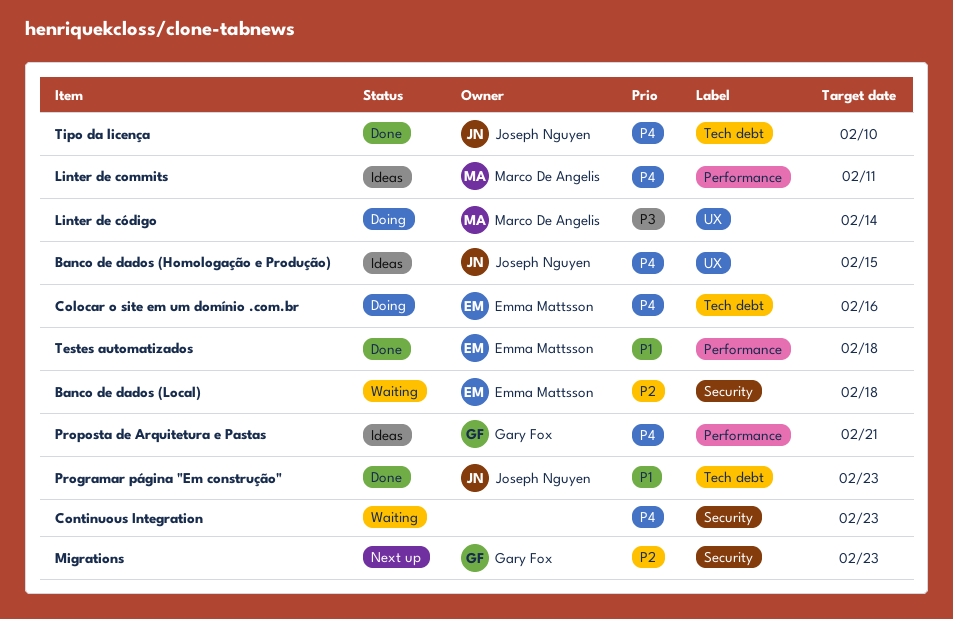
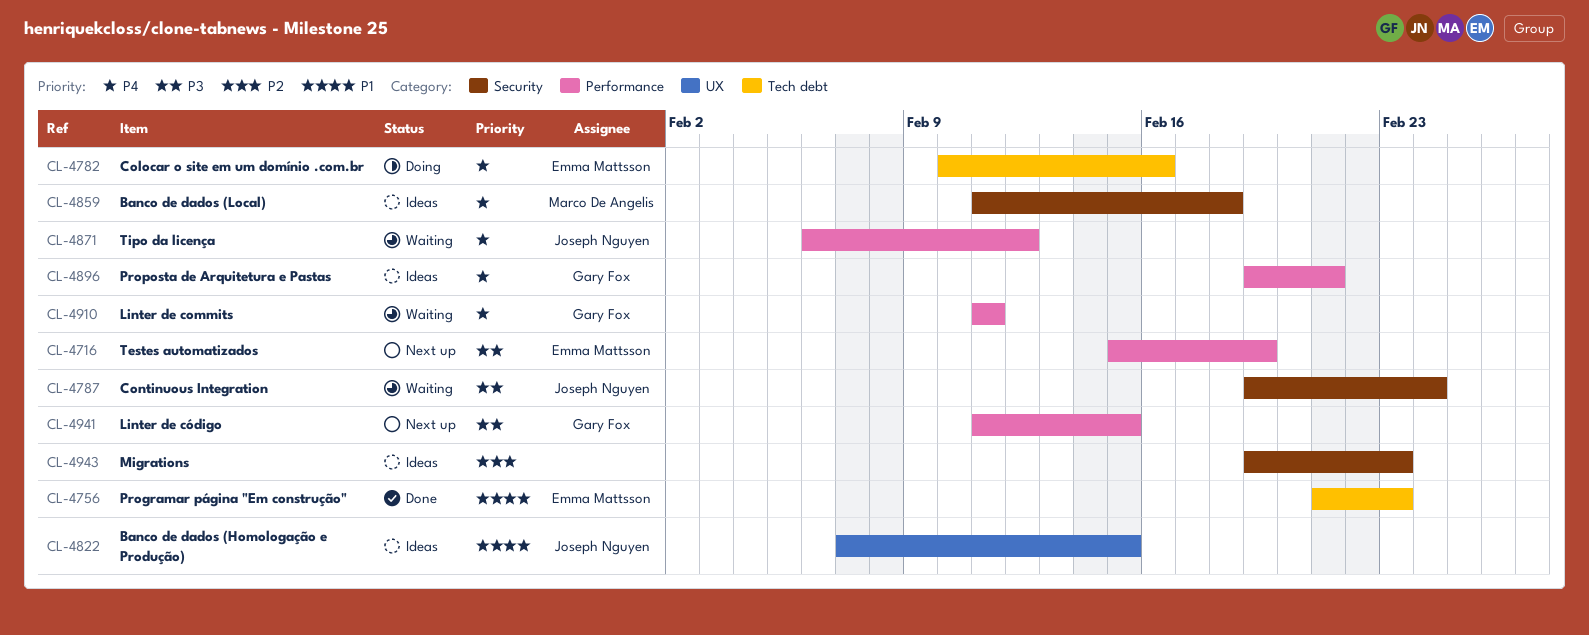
Banco de dados (Homologação e Produção), priority: P4 -> P1
Banco de dados (Local), status: Waiting -> Ideas
Banco de dados (Local), owner: Emma Mattsson -> Marco De Angelis
Banco de dados (Local), priority: P2 -> P4
Continuous Integration, owner: none -> Joseph Nguyen
Continuous Integration, priority: P4 -> P3
Continuous Integration, due: Feb 23 -> Feb 24
Linter de commits, status: Ideas -> Waiting
Linter de commits, owner: Marco De Angelis -> Gary Fox
Linter de código, status: Doing -> Next up
Linter de código, owner: Marco De Angelis -> Gary Fox
Linter de código, label: UX -> Performance
Linter de código, due: Feb 14 -> Feb 15
Migrations, status: Next up -> Ideas
Migrations, owner: Gary Fox -> none
Programar página "Em construção", owner: Joseph Nguyen -> Emma Mattsson
Testes automatizados, status: Done -> Next up
Testes automatizados, priority: P1 -> P3
Testes automatizados, due: Feb 18 -> Feb 19
Tipo da licença, status: Done -> Waiting
Tipo da licença, label: Tech debt -> Performance
Tipo da licença, due: Feb 10 -> Feb 12

